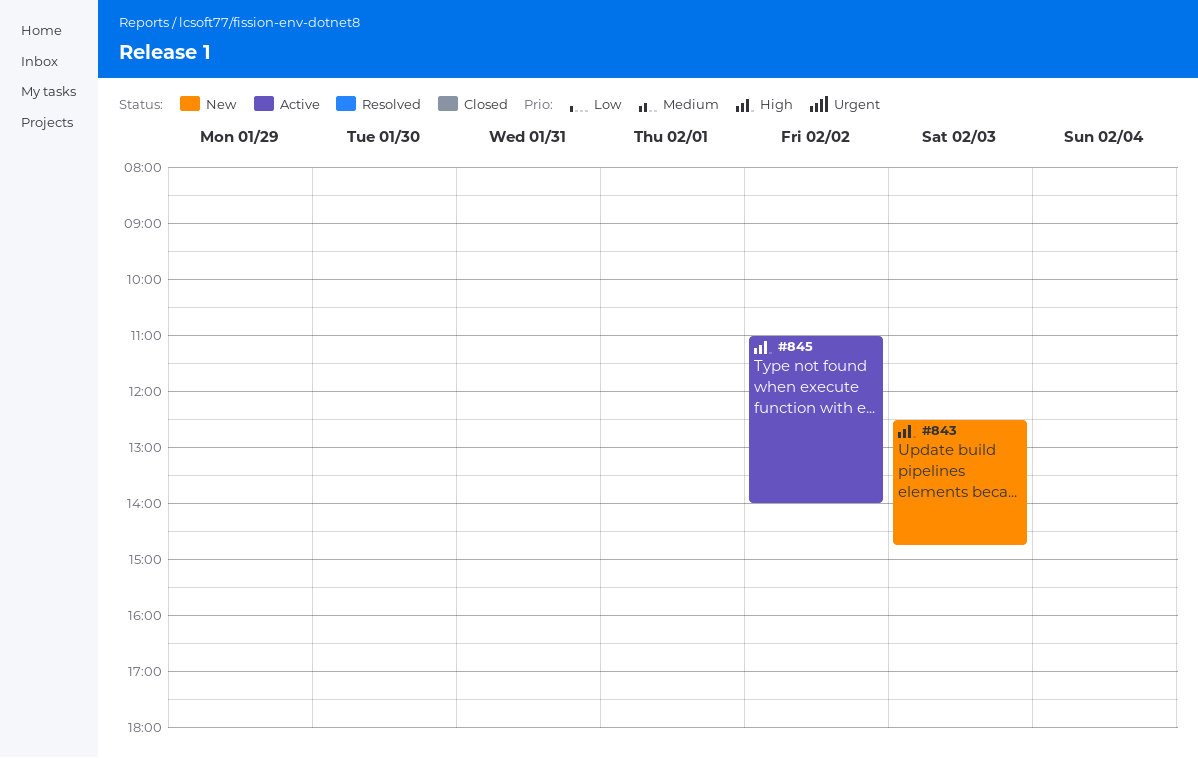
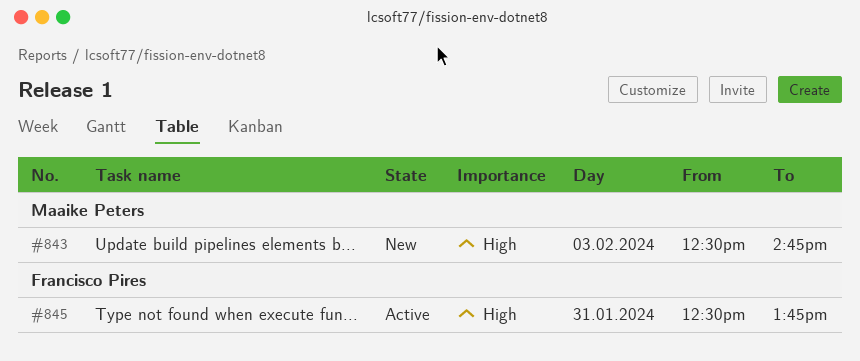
#845, day: Feb 2 -> Jan 31
#845, begins: 11:00 -> 12:30
#845, ends: 14:00 -> 13:45

